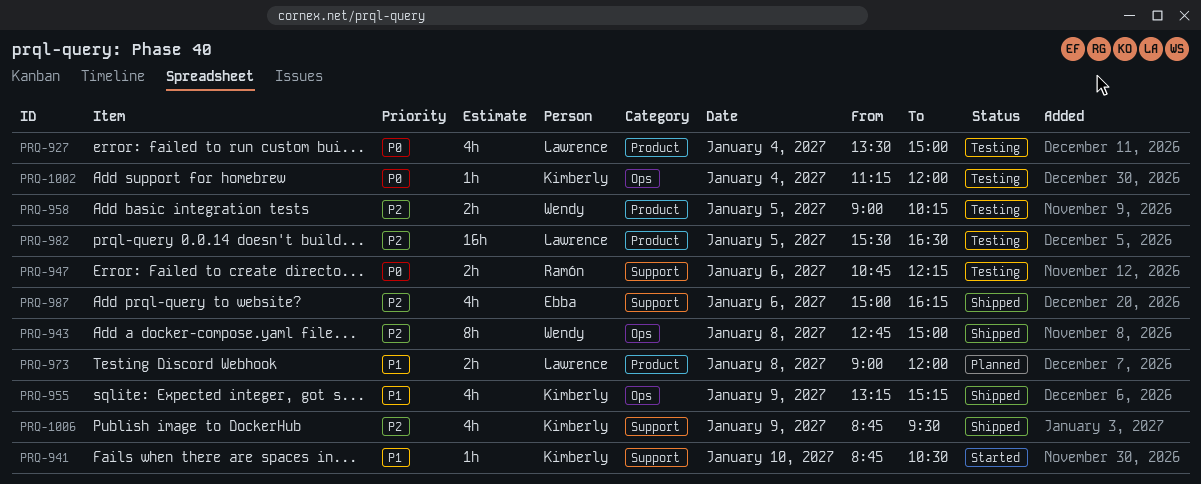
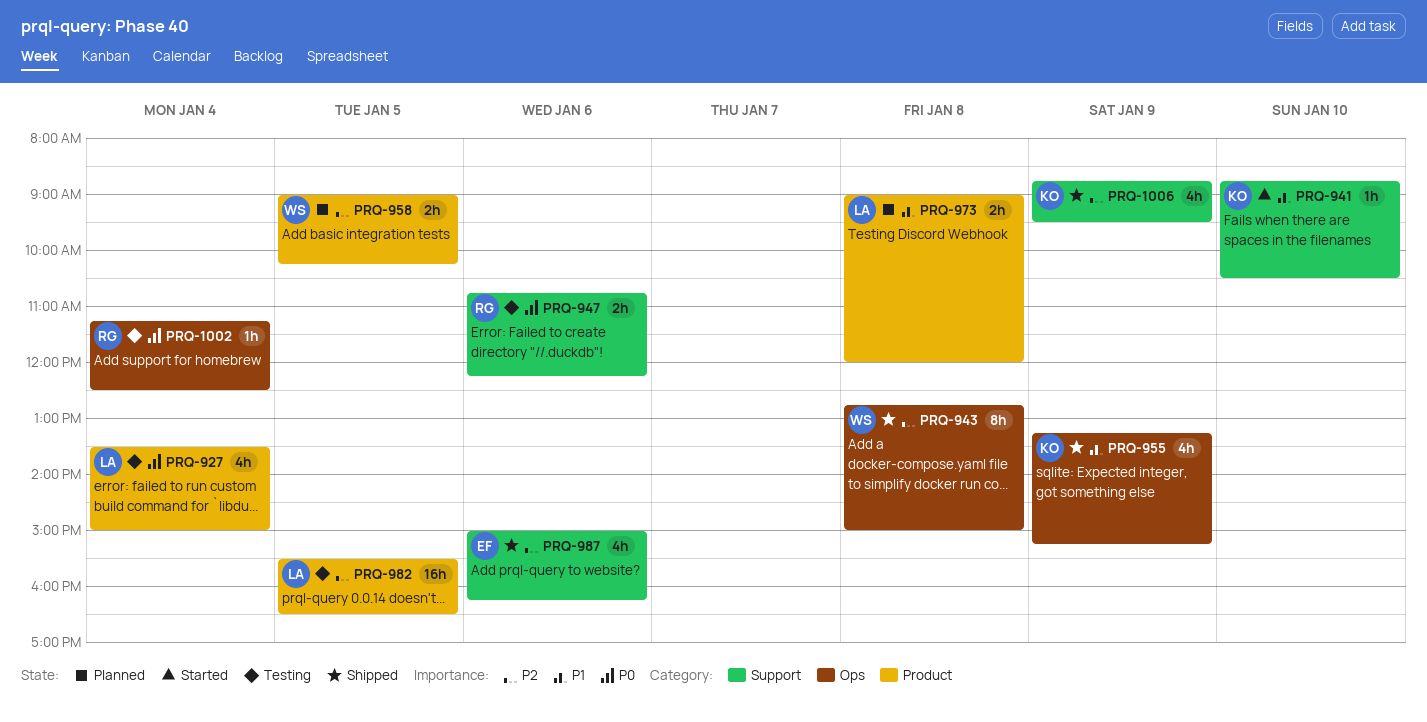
PRQ-958, status: Testing -> Planned
PRQ-1002, owner: Kimberly -> Ramón
PRQ-1002, ends: 12:00 -> 12:30

